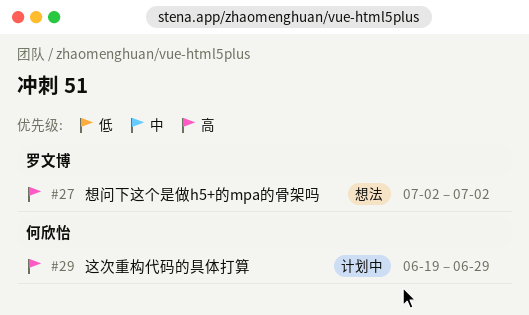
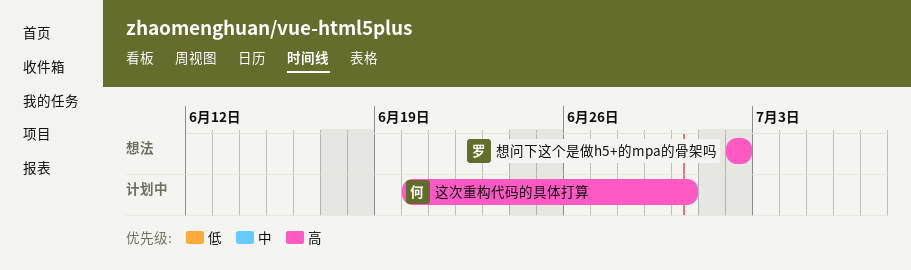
这次重构代码的具体打算, start: Jun 19 -> Jun 20
这次重构代码的具体打算, due: Jun 29 -> Jun 30

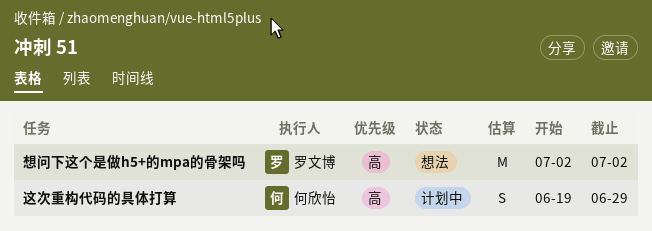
这次重构代码的具体打算, start: Jun 20 -> Jun 19
这次重构代码的具体打算, due: Jun 30 -> Jun 29

